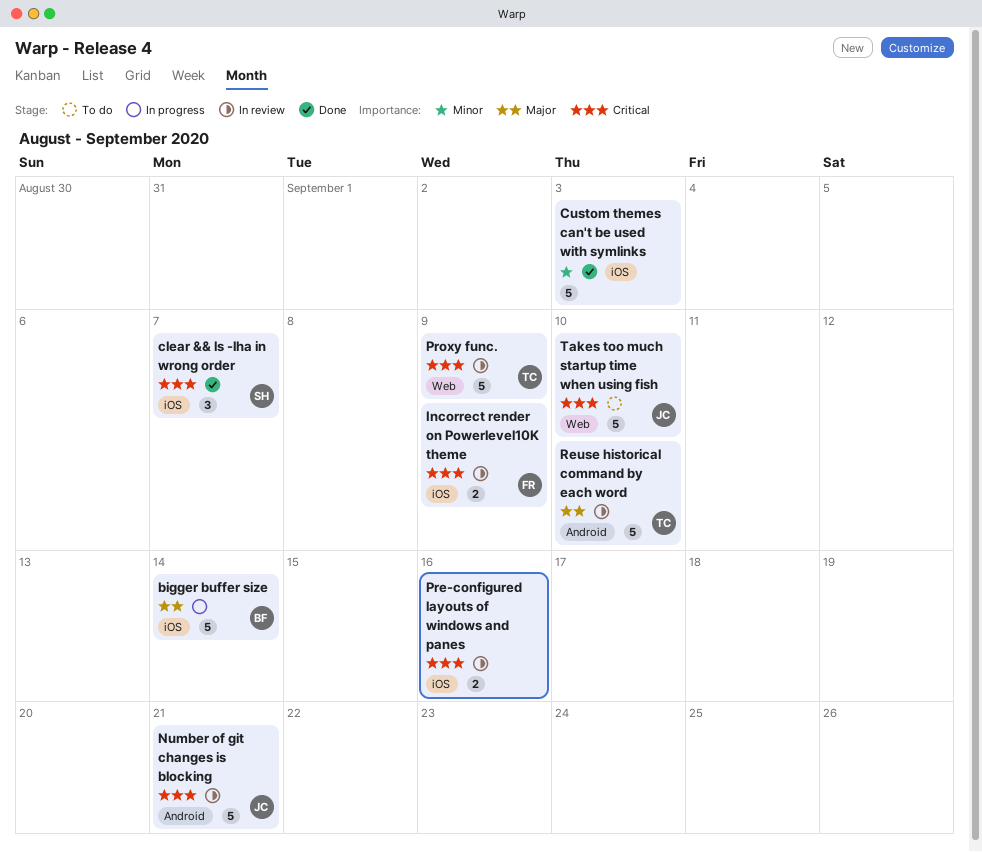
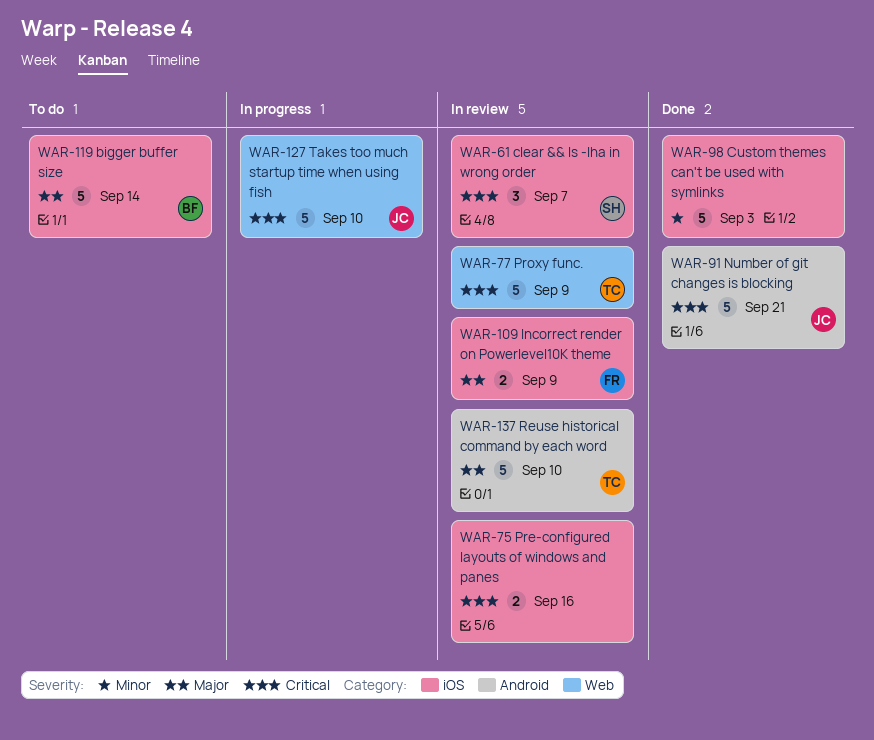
bigger buffer size, status: In progress -> To do
clear && ls -lha in wrong order, status: Done -> In review
Incorrect render on Powerlevel10K theme, priority: Critical -> Major
Number of git changes is blocking, status: In review -> Done
Takes too much startup time when using fish, status: To do -> In progress

